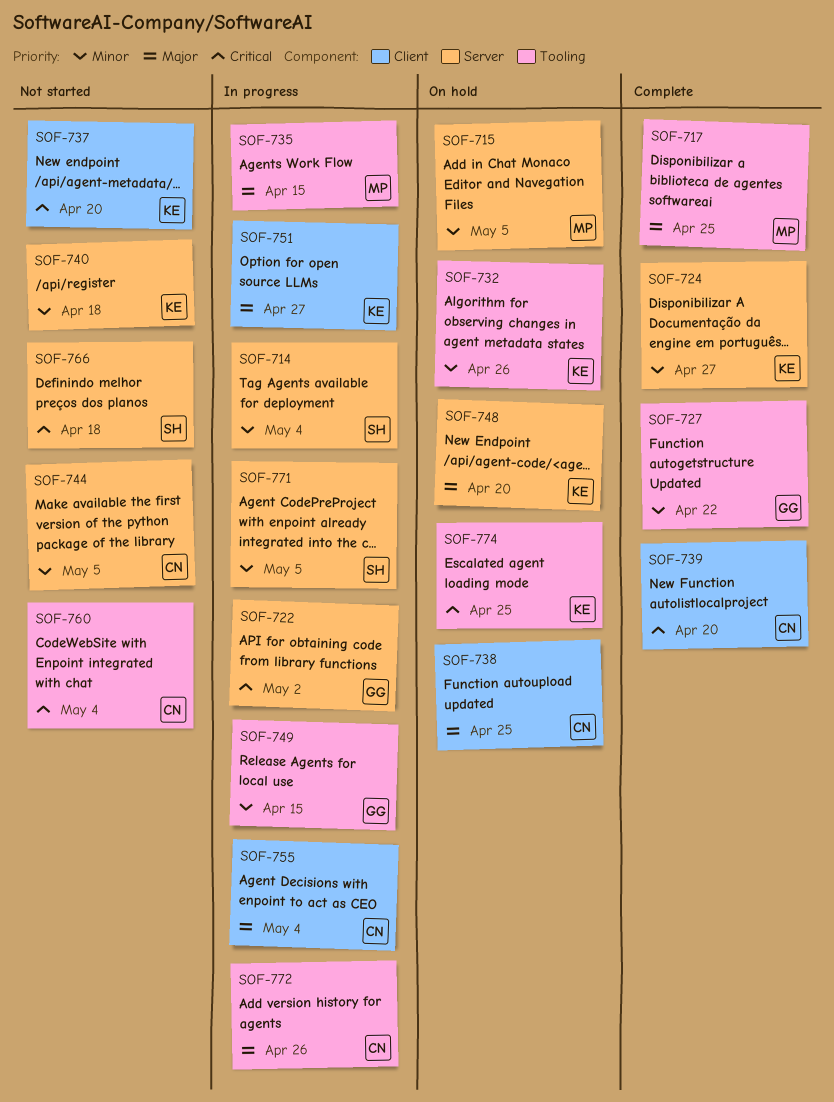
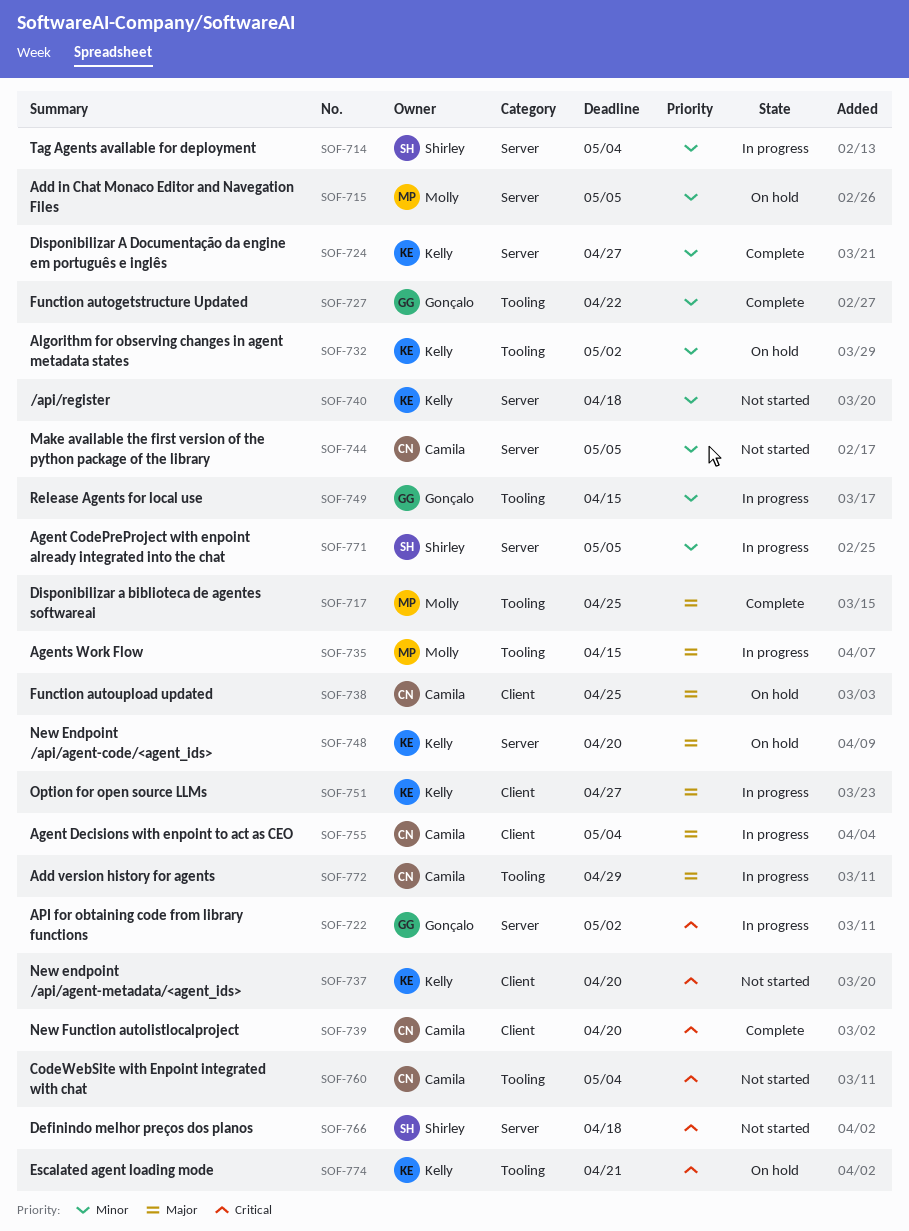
SOF-732, due: Apr 26 -> May 2
SOF-772, due: Apr 26 -> Apr 29
SOF-774, due: Apr 25 -> Apr 21

